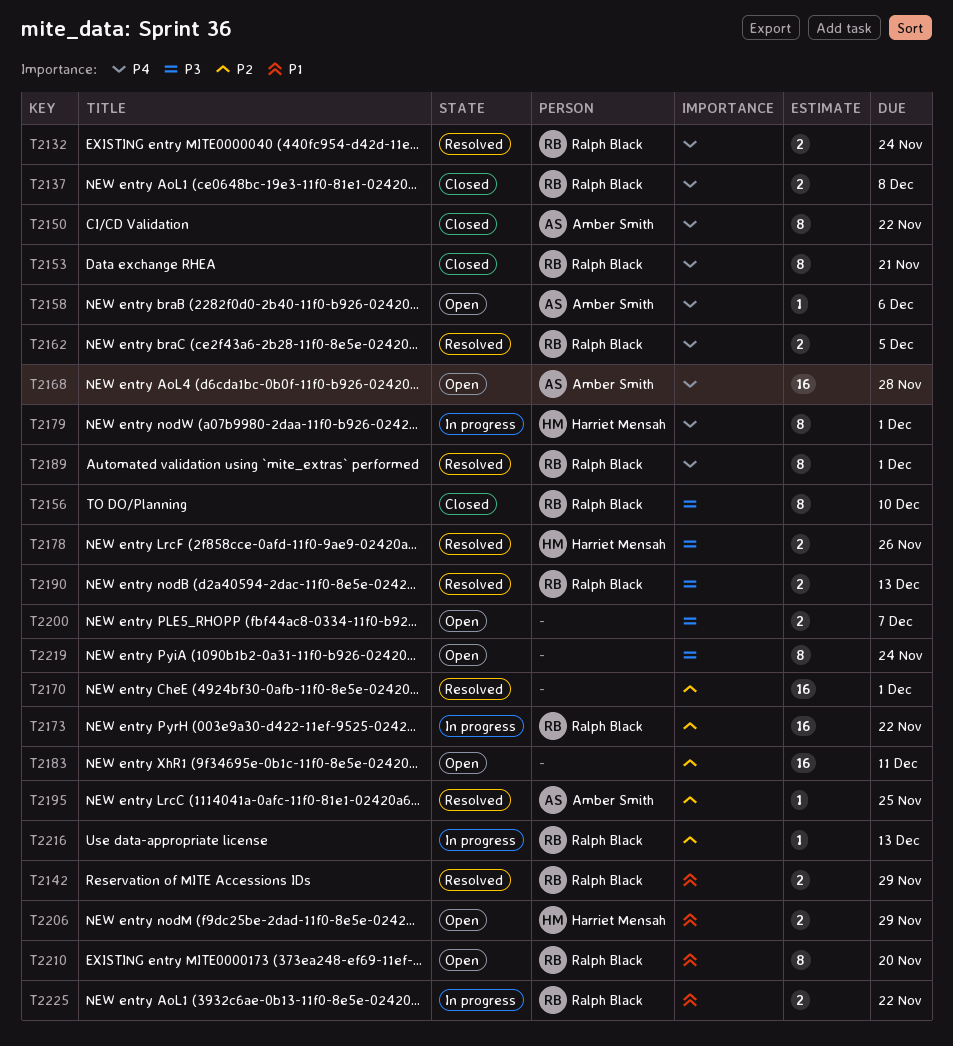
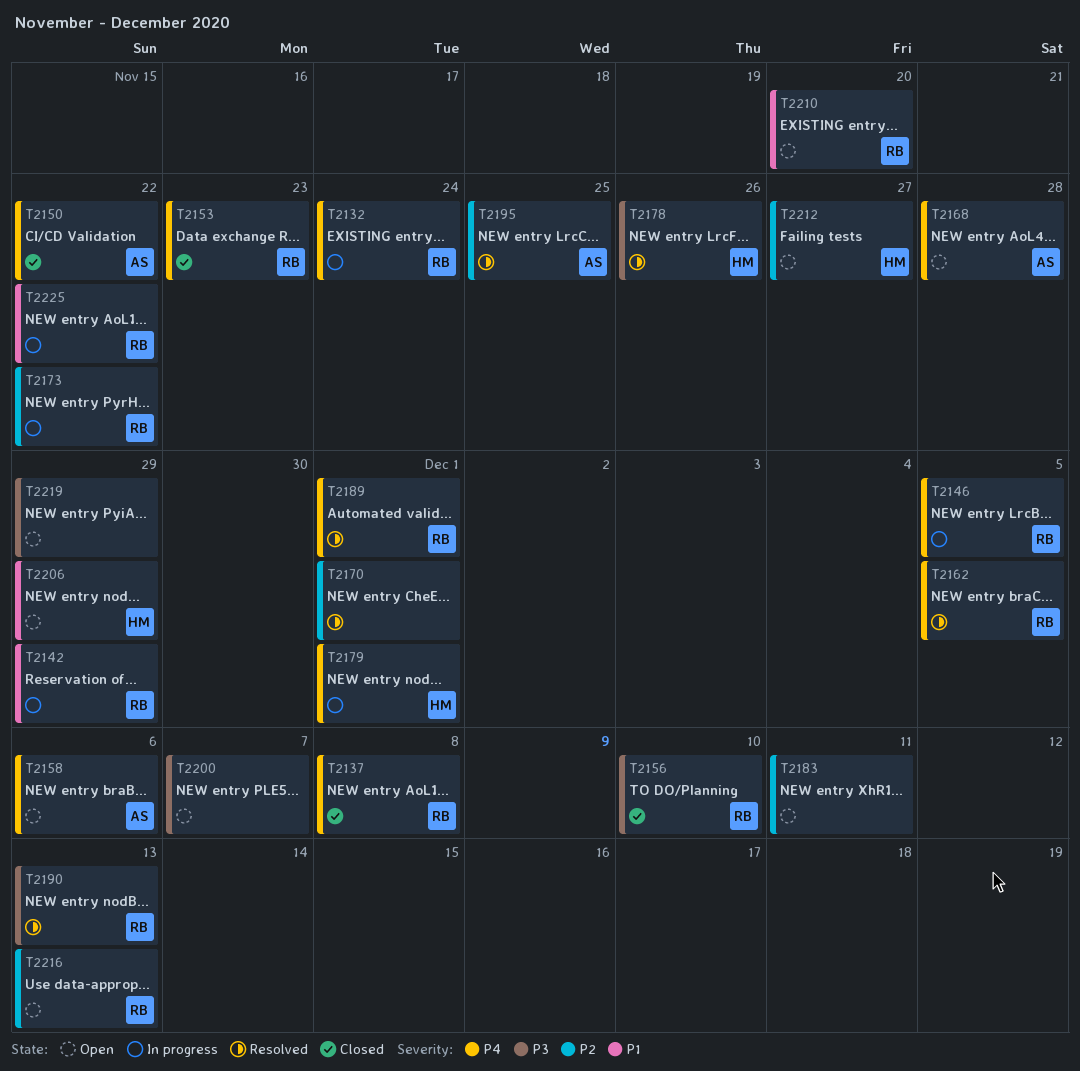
T2132, status: Resolved -> In progress
T2142, status: Resolved -> In progress
T2146: none -> present
T2153, due: Nov 21 -> Nov 23
T2212: none -> present
T2216, status: In progress -> Open
T2219, due: Nov 24 -> Nov 29

